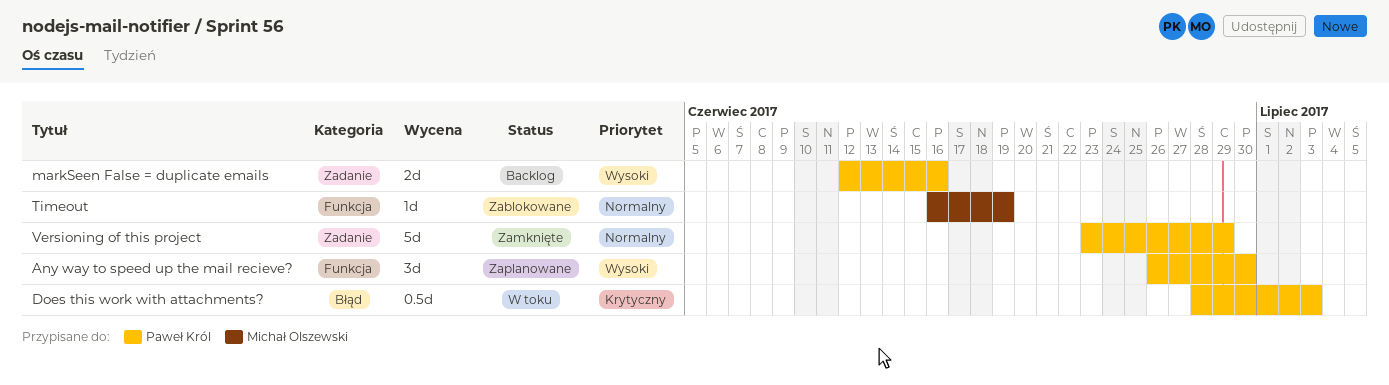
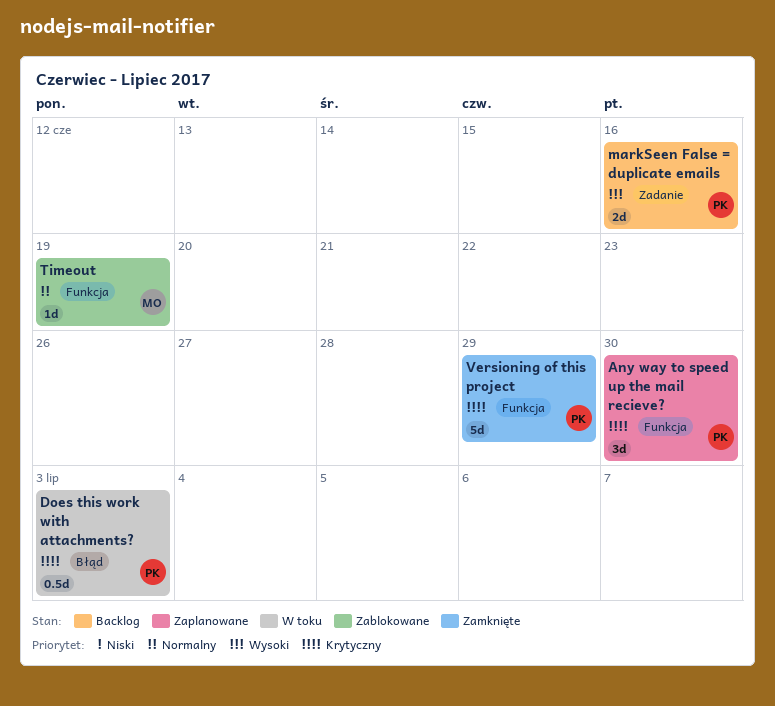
Any way to speed up the mail recieve?, priority: Wysoki -> Krytyczny
Versioning of this project, priority: Normalny -> Krytyczny
Versioning of this project, label: Zadanie -> Funkcja

